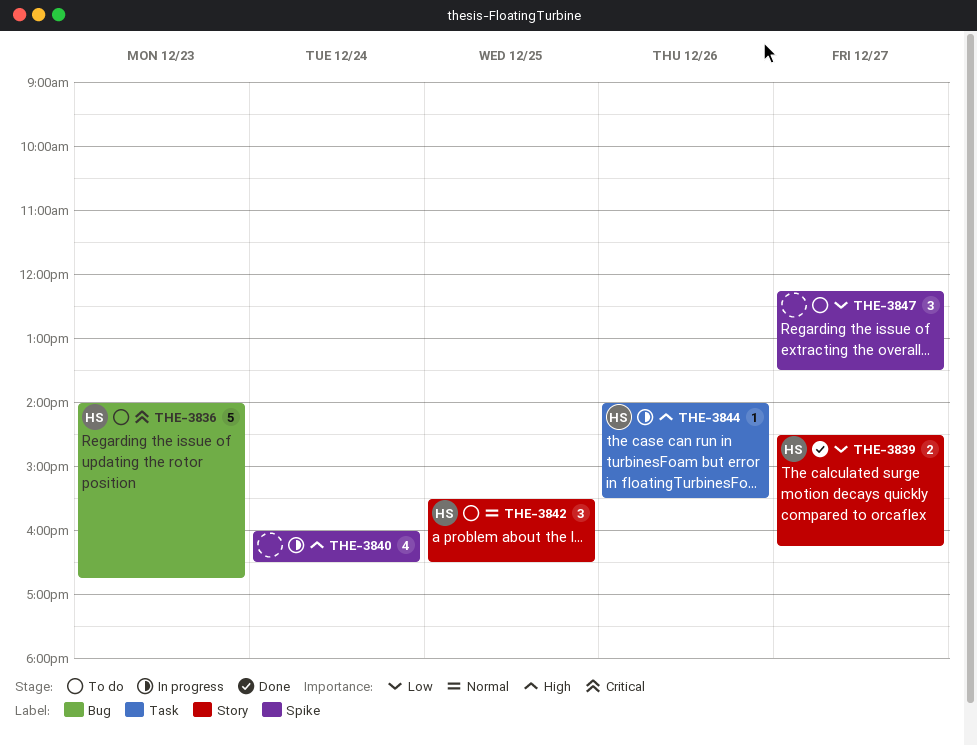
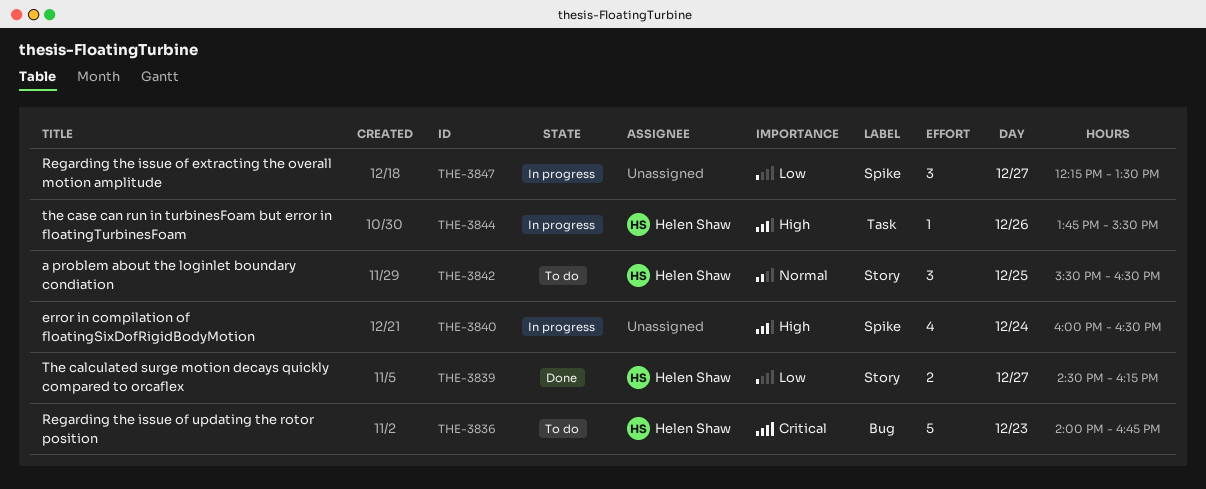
THE-3844, begins: 14:00 -> 13:45
THE-3847, status: To do -> In progress

